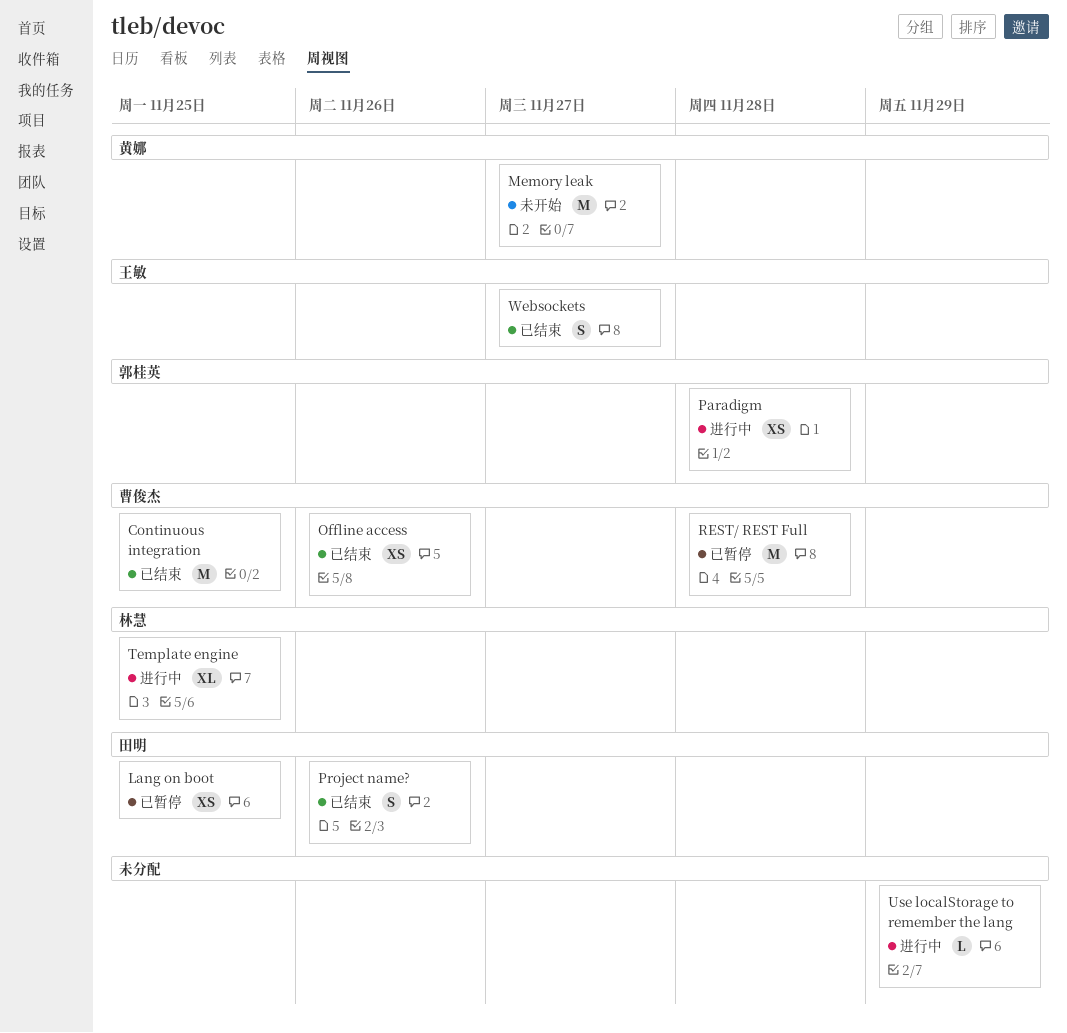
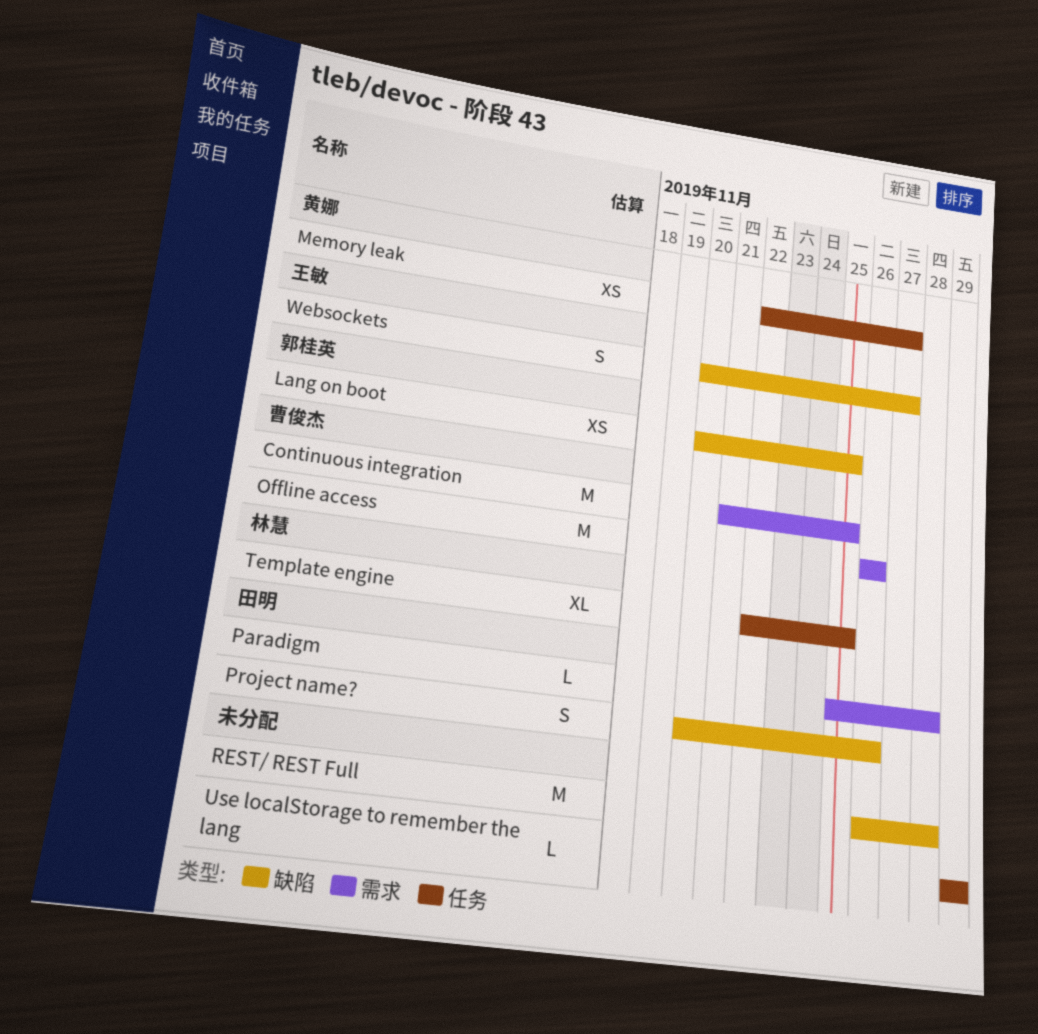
Lang on boot, owner: 田明 -> 郭桂英
Memory leak, estimate: M -> XS
Offline access, estimate: XS -> M
Paradigm, owner: 郭桂英 -> 田明
Paradigm, estimate: XS -> L
REST/ REST Full, owner: 曹俊杰 -> none

